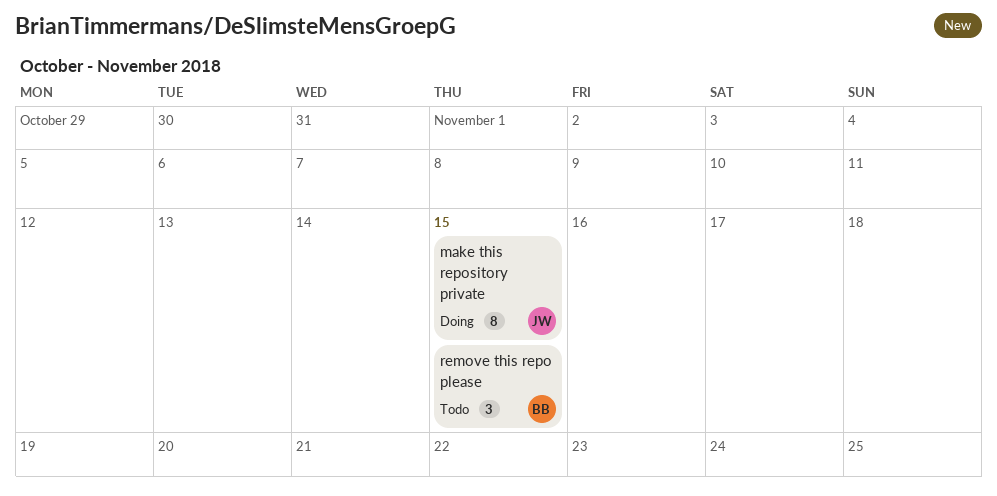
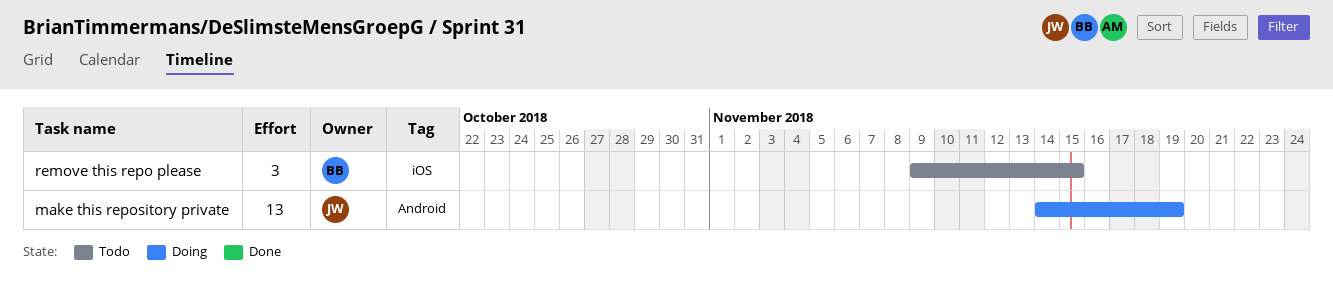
make this repository private, estimate: 8 -> 13
make this repository private, due: Nov 15 -> Nov 19

